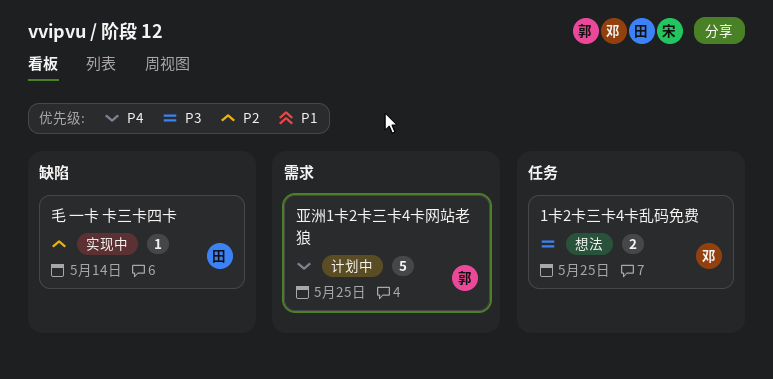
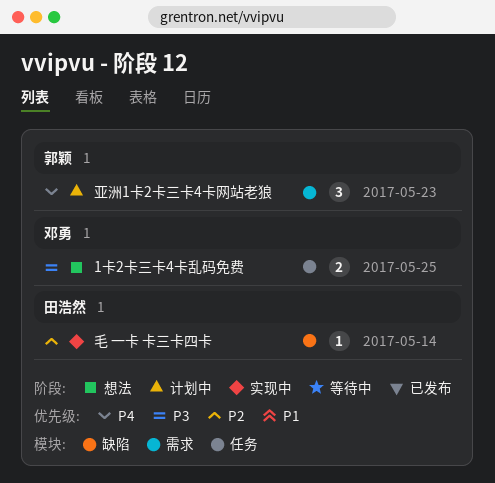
亚洲1卡2卡三卡4卡网站老狼, estimate: 5 -> 3
亚洲1卡2卡三卡4卡网站老狼, due: May 25 -> May 23

